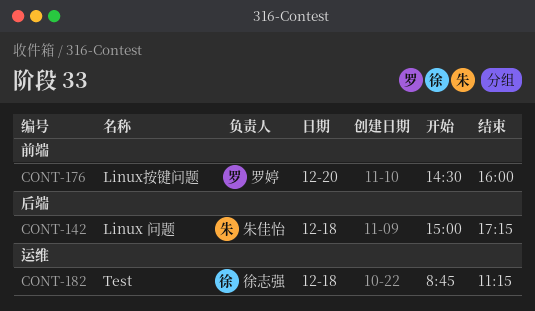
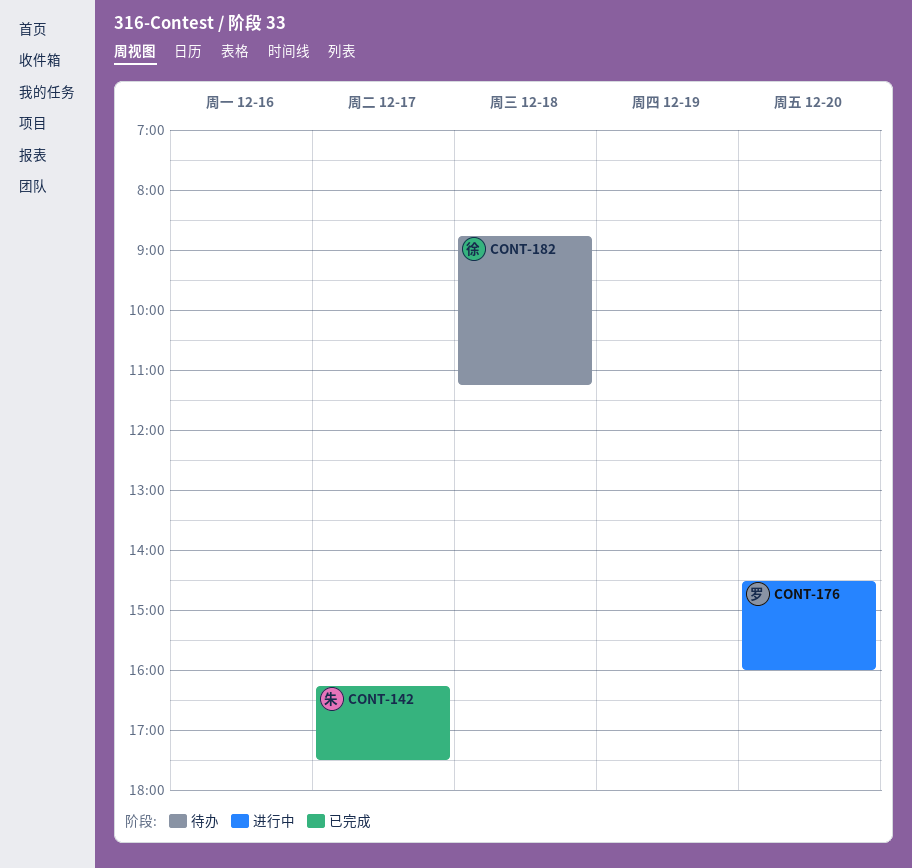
CONT-142, day: Dec 18 -> Dec 17
CONT-142, begins: 15:00 -> 16:15
CONT-142, ends: 17:15 -> 17:30

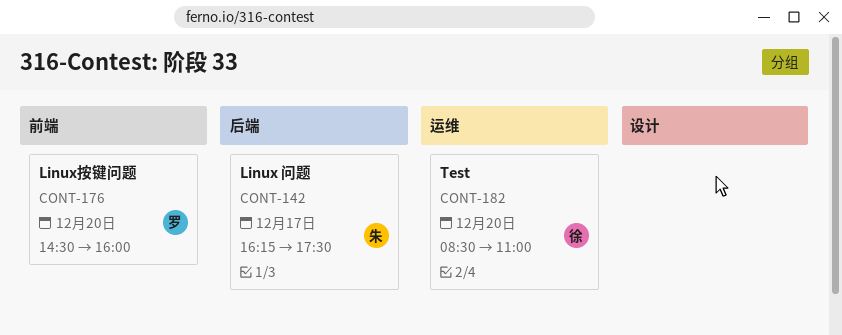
CONT-182, day: Dec 18 -> Dec 20
CONT-182, begins: 08:45 -> 08:30
CONT-182, ends: 11:15 -> 11:00

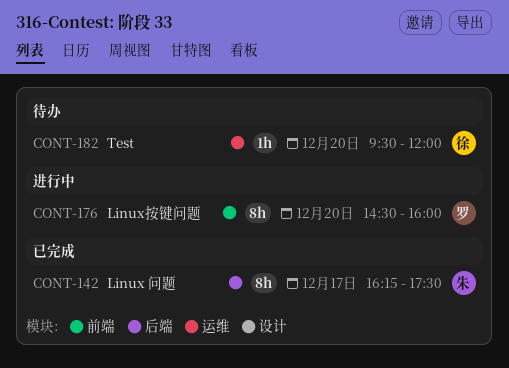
CONT-182, begins: 08:30 -> 09:30
CONT-182, ends: 11:00 -> 12:00

